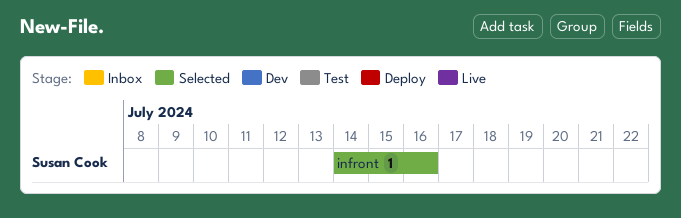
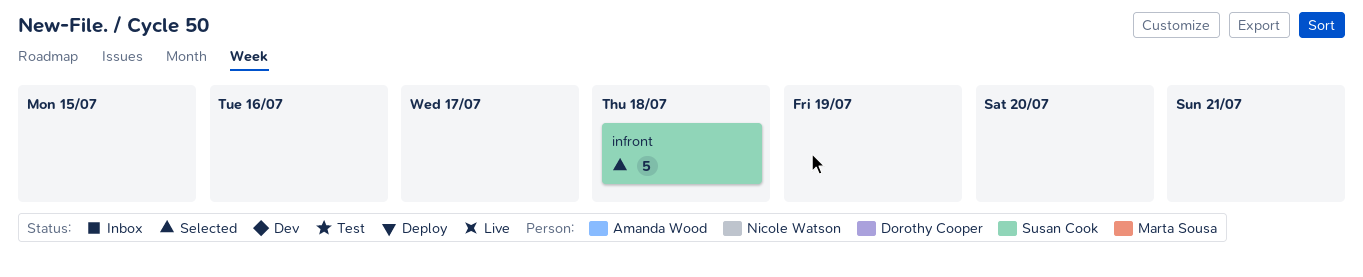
infront, estimate: 1 -> 5
infront, due: Jul 16 -> Jul 18

